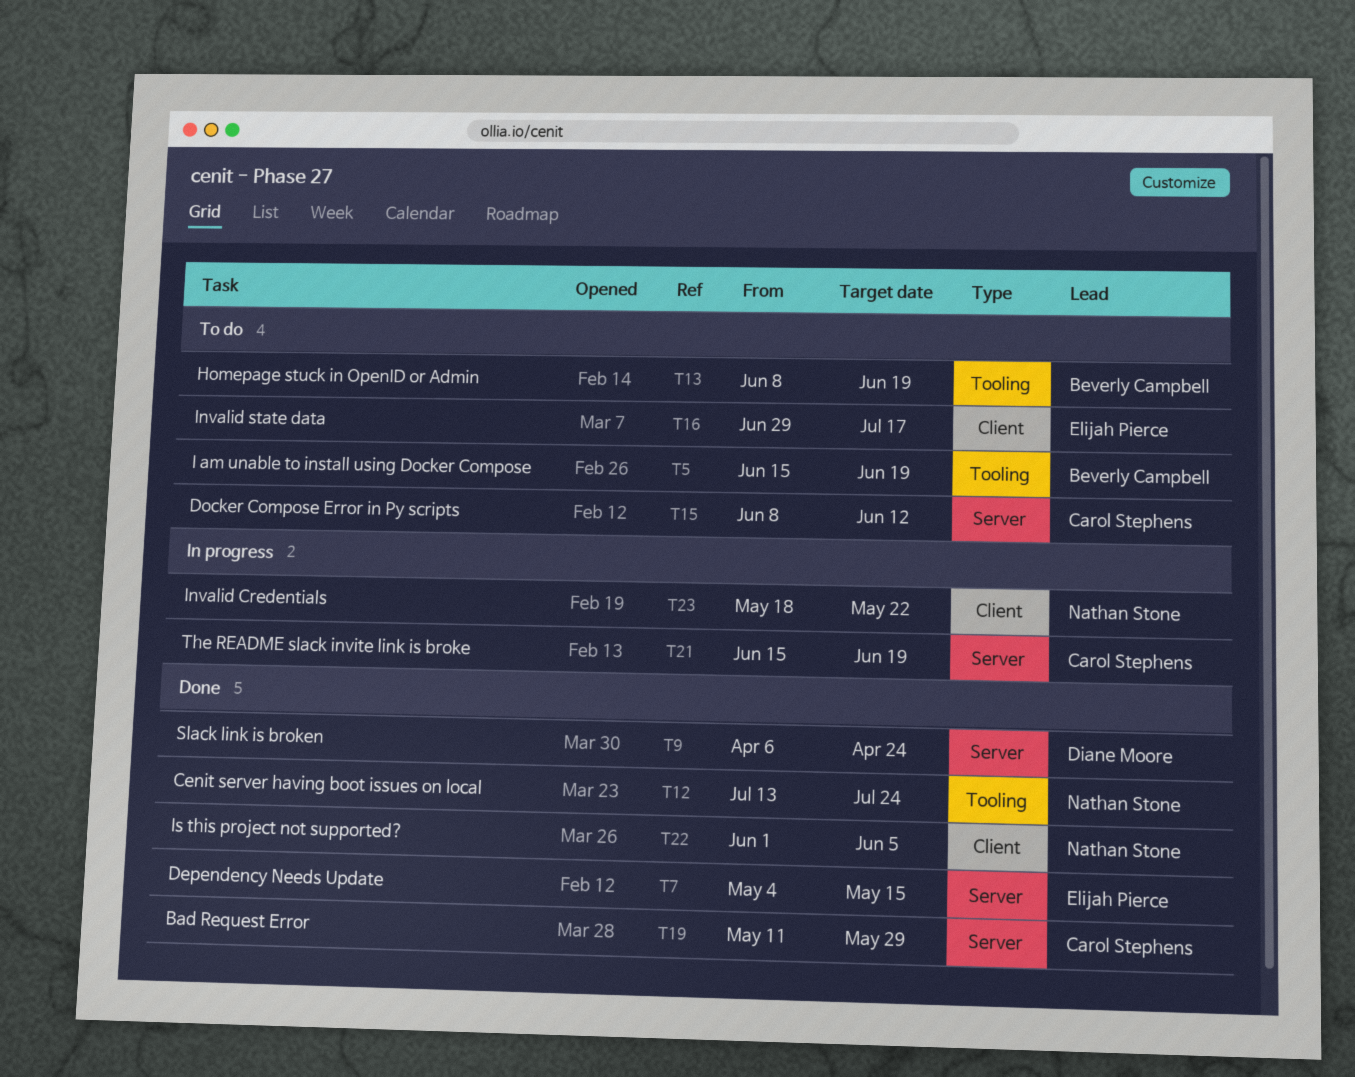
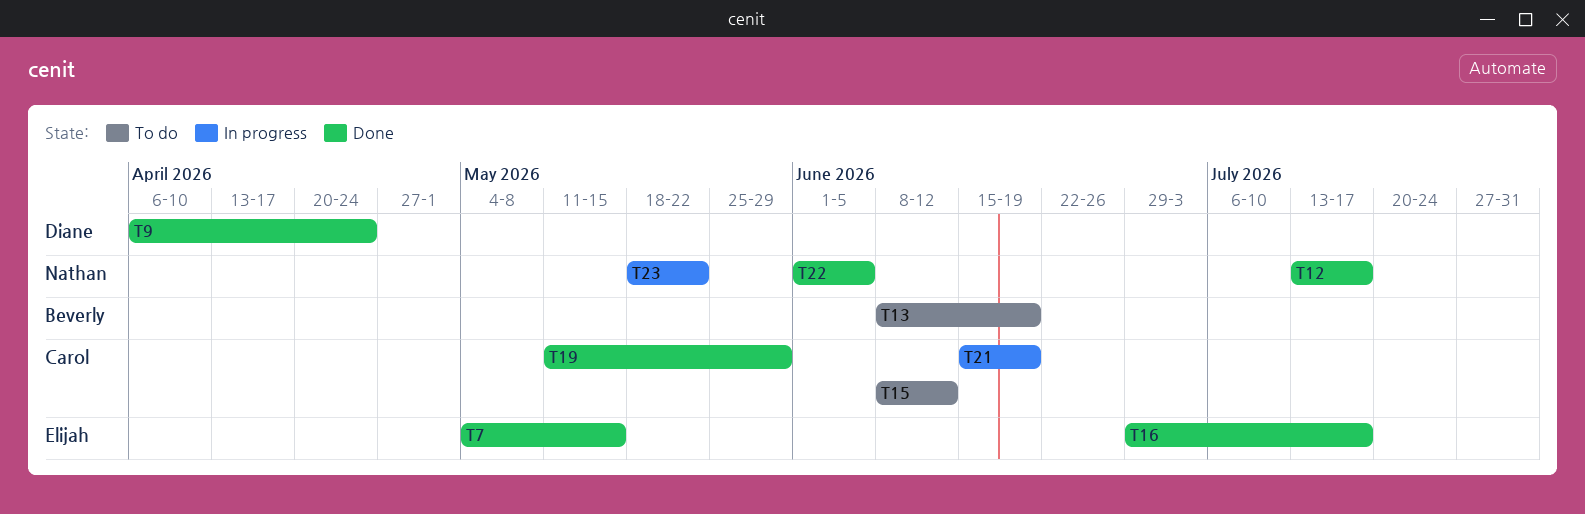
T5: present -> none
T12, due: Jul 24 -> Jul 17
T16, status: To do -> Done

